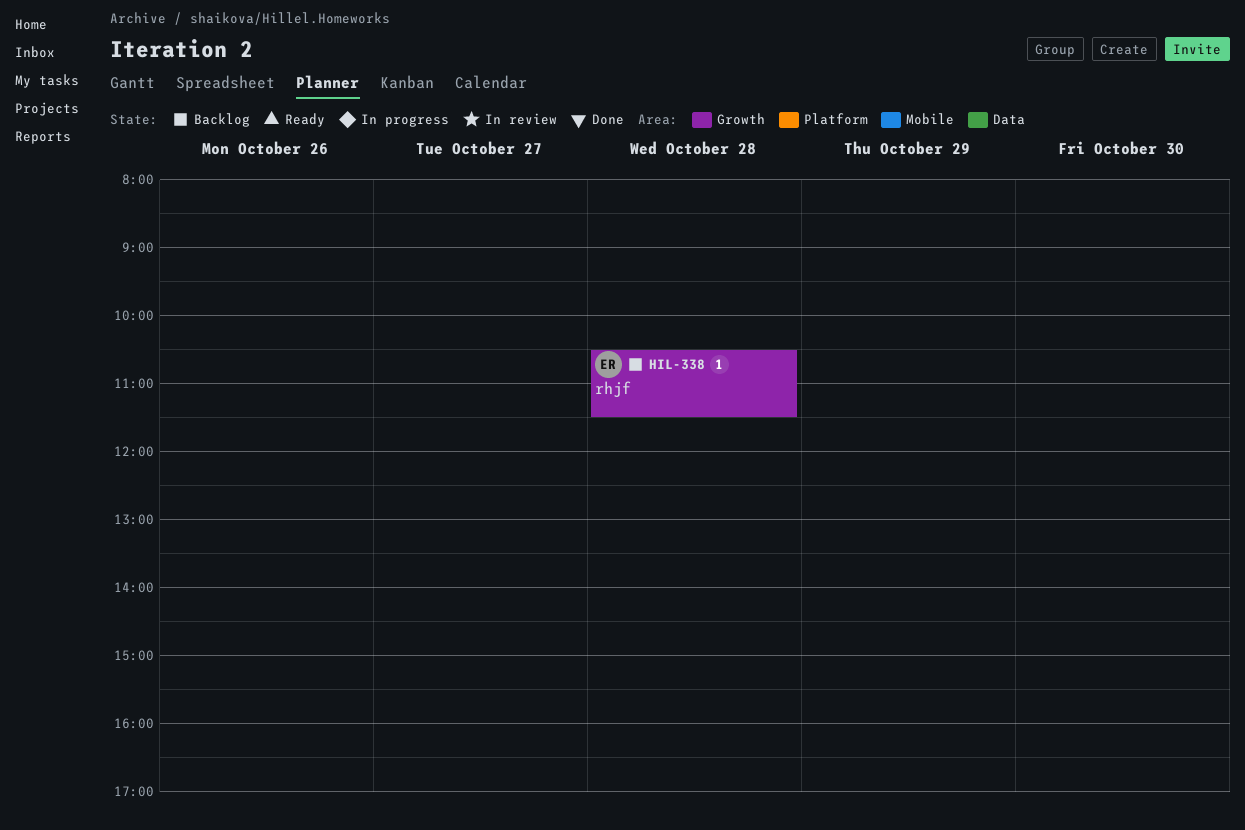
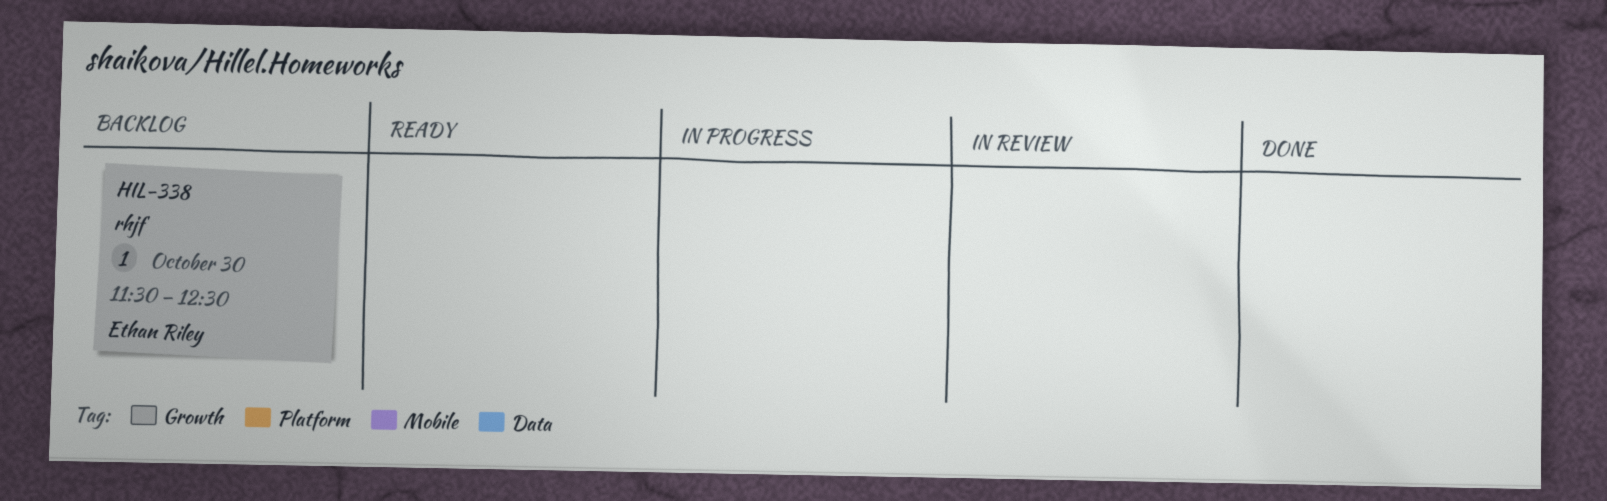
HIL-338, day: Oct 28 -> Oct 30
HIL-338, begins: 10:30 -> 11:30
HIL-338, ends: 11:30 -> 12:30

